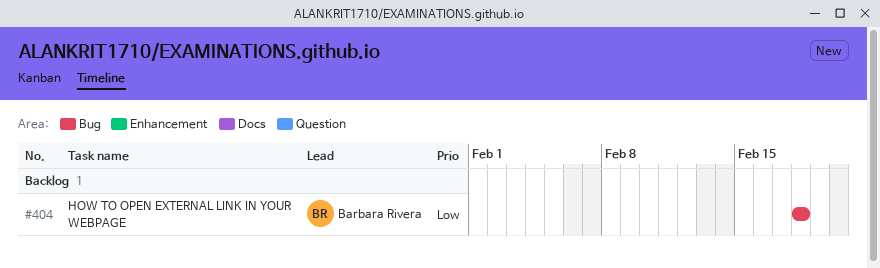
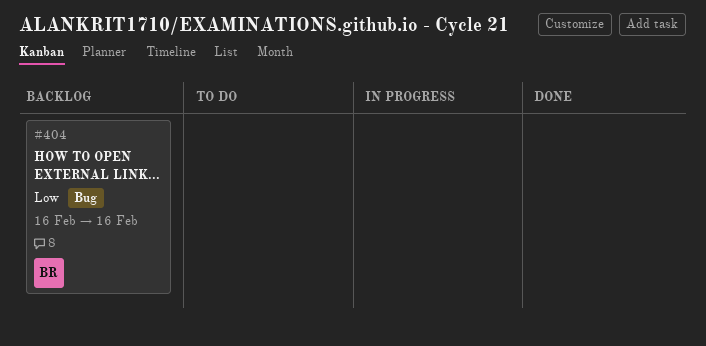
#404, start: Feb 18 -> Feb 16
#404, due: Feb 18 -> Feb 16

